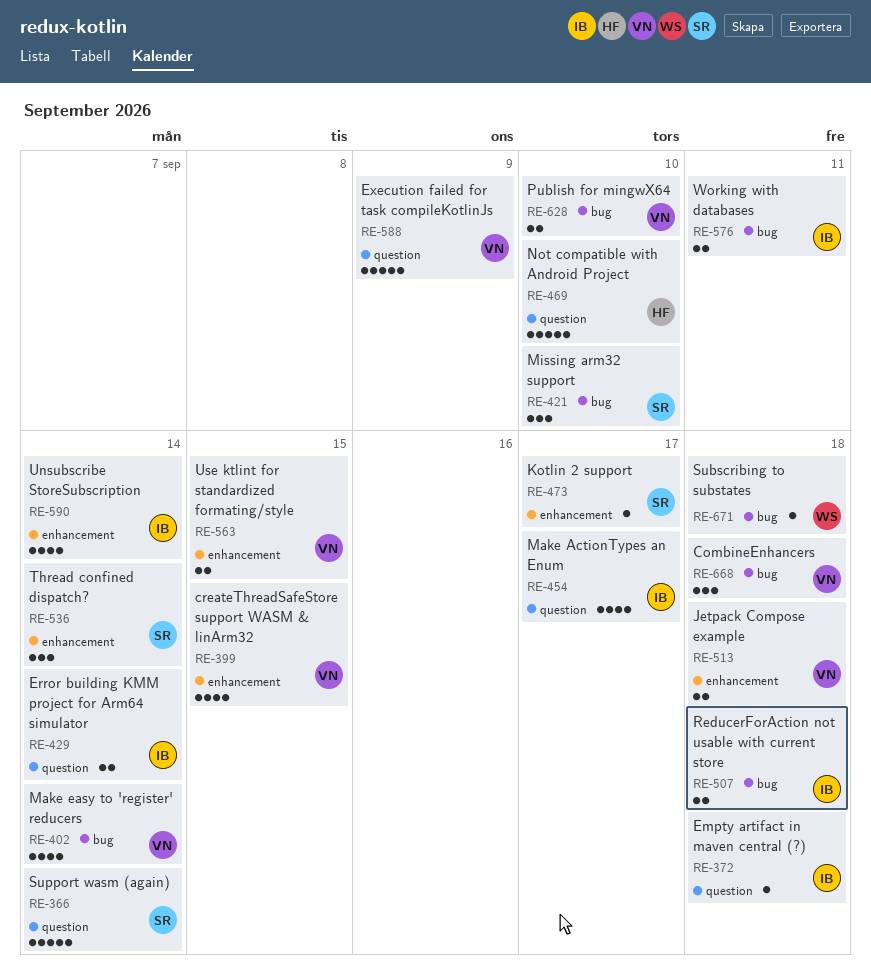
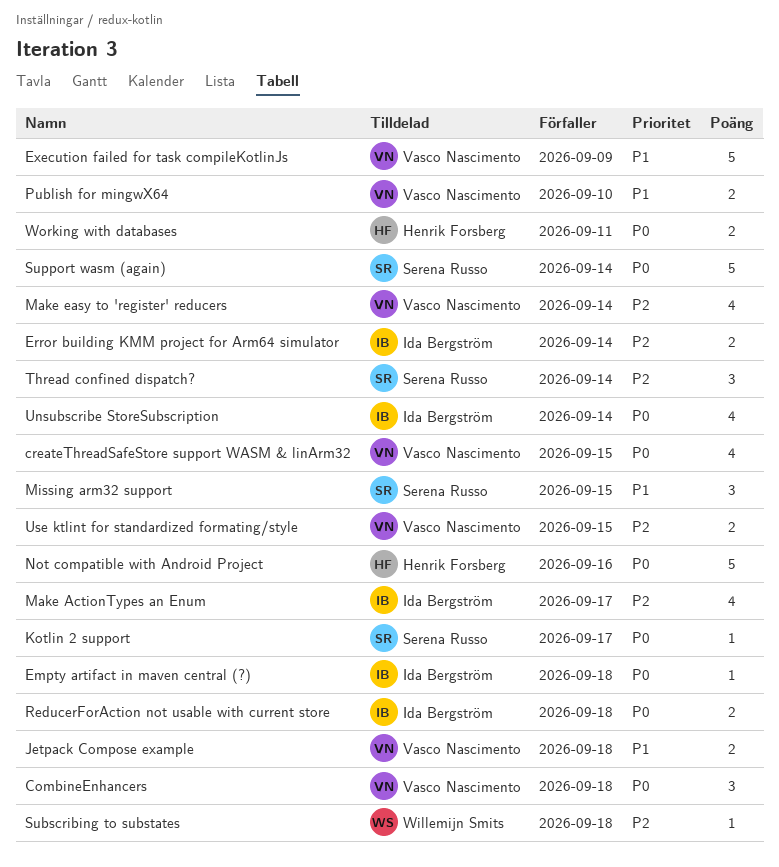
Missing arm32 support, due: Sep 10 -> Sep 15
Not compatible with Android Project, due: Sep 10 -> Sep 16
Working with databases, owner: Ida Bergström -> Henrik Forsberg

